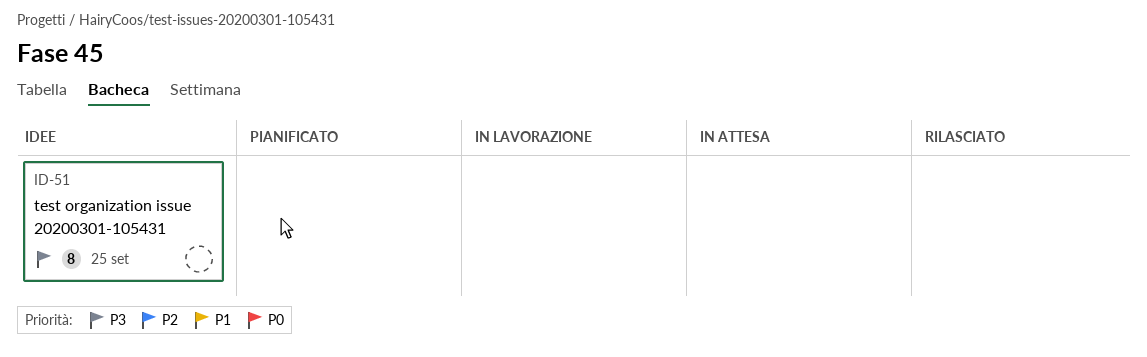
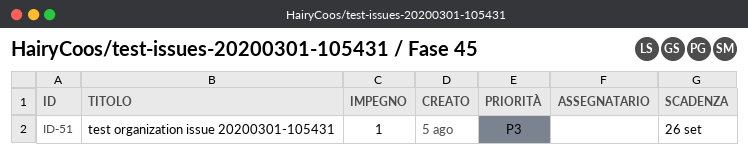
ID-51, estimate: 8 -> 1
ID-51, due: Sep 25 -> Sep 26

